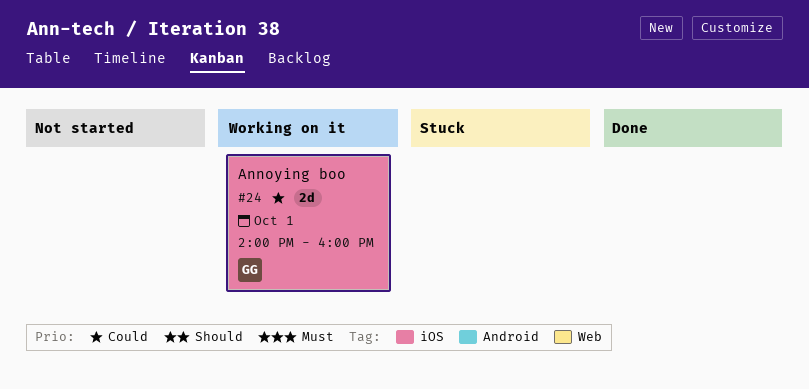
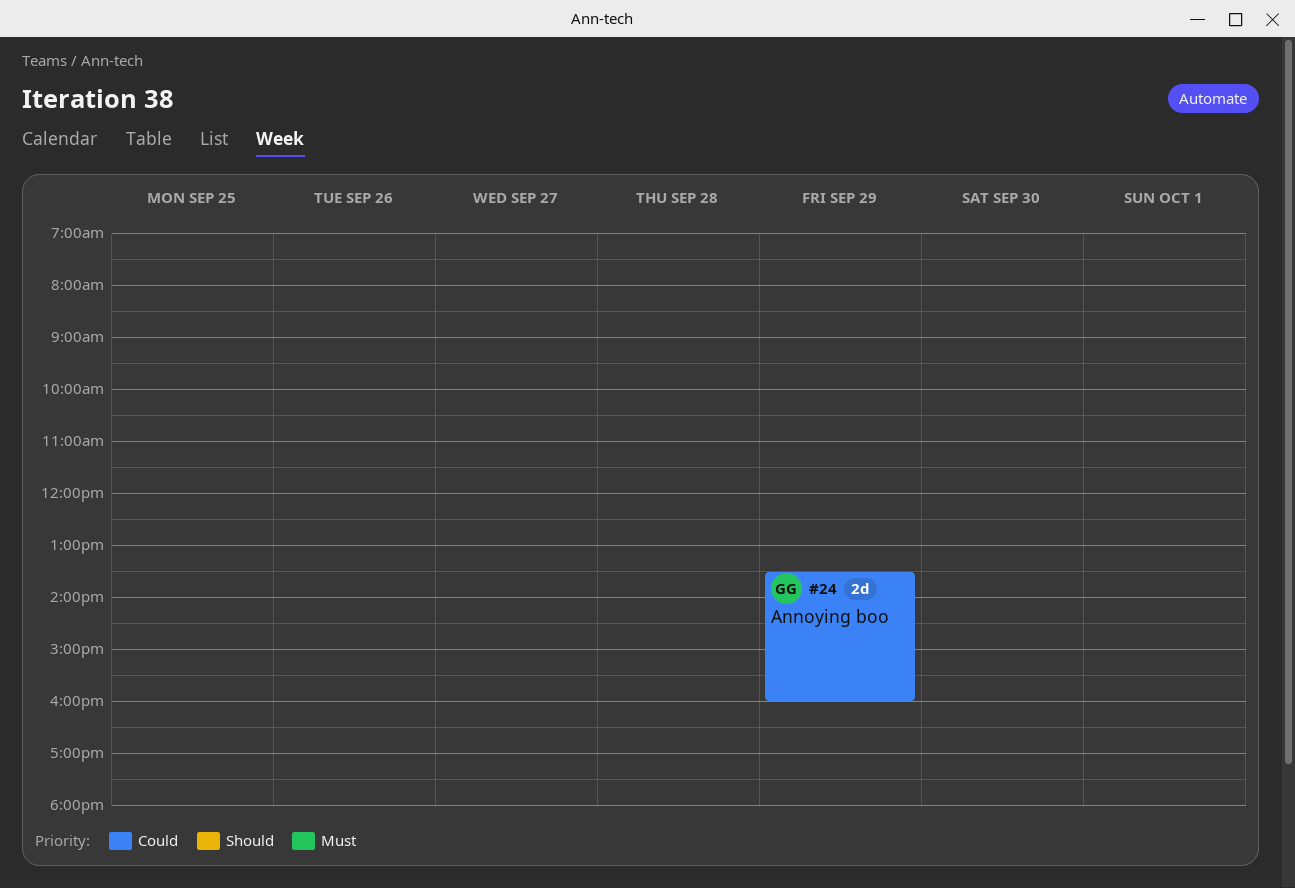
#24, day: Oct 1 -> Sep 29
#24, begins: 14:00 -> 13:30

